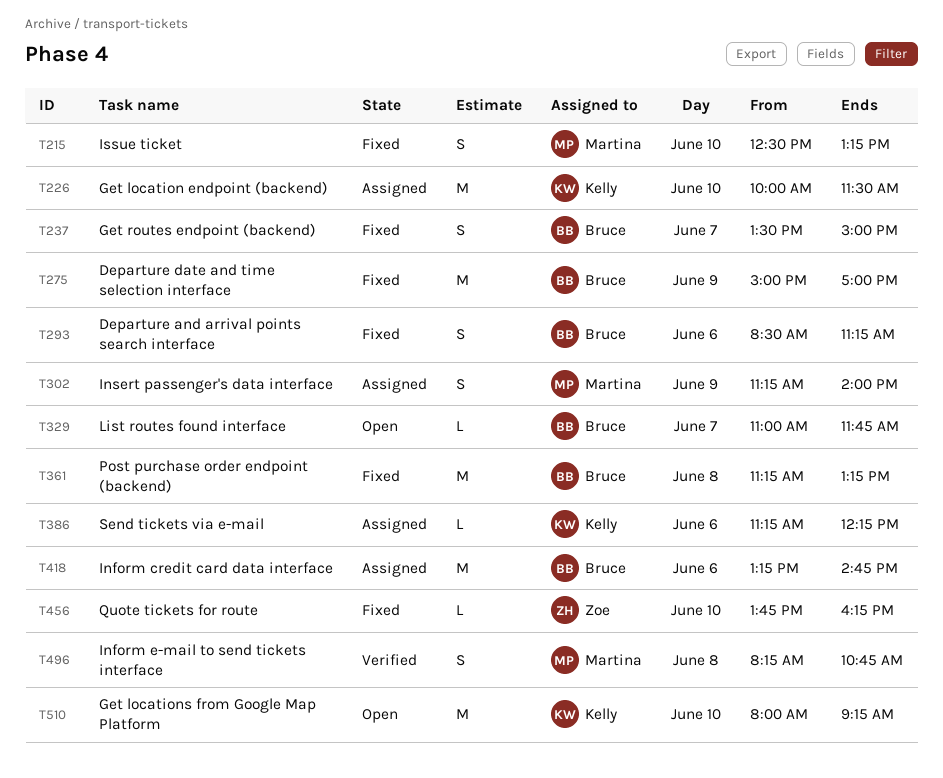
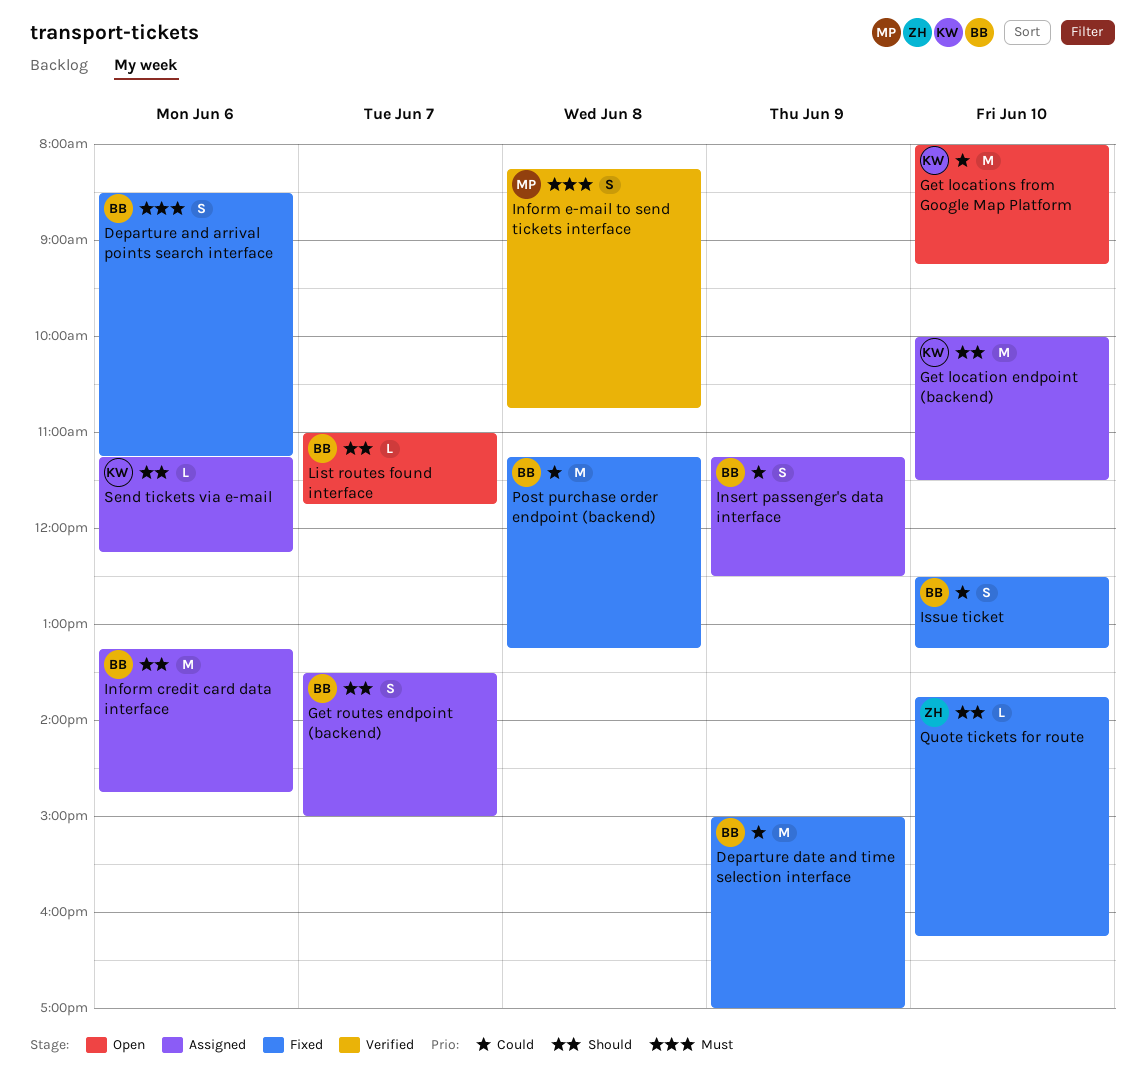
Get routes endpoint (backend), status: Fixed -> Assigned
Insert passenger's data interface, owner: Martina -> Bruce
Insert passenger's data interface, ends: 14:00 -> 12:30
Issue ticket, owner: Martina -> Bruce

